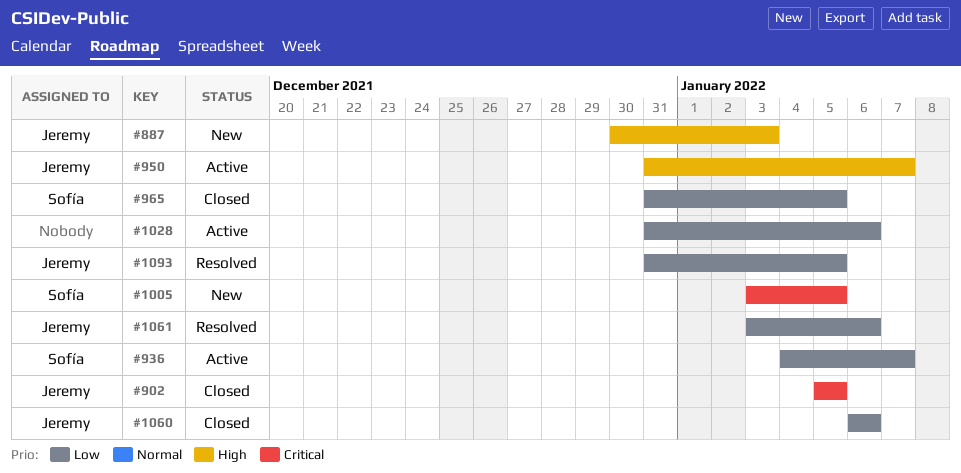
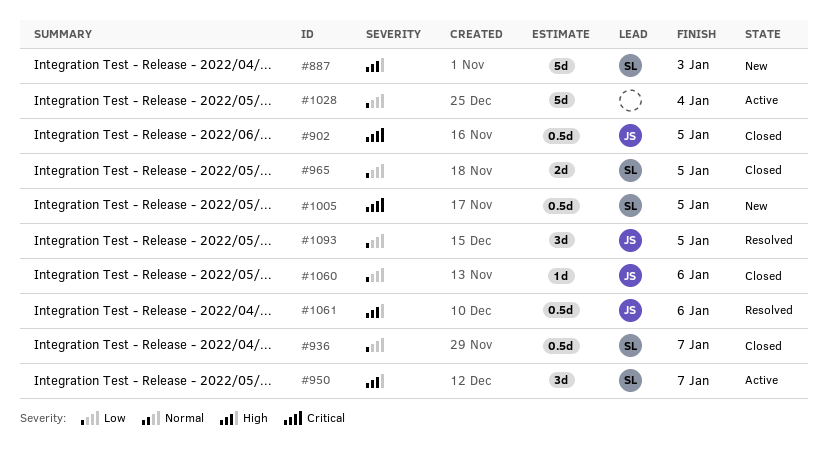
#887, owner: Jeremy -> Sofía
#936, status: Active -> Closed
#950, owner: Jeremy -> Sofía
#1028, due: Jan 6 -> Jan 4
#1061, priority: Low -> High

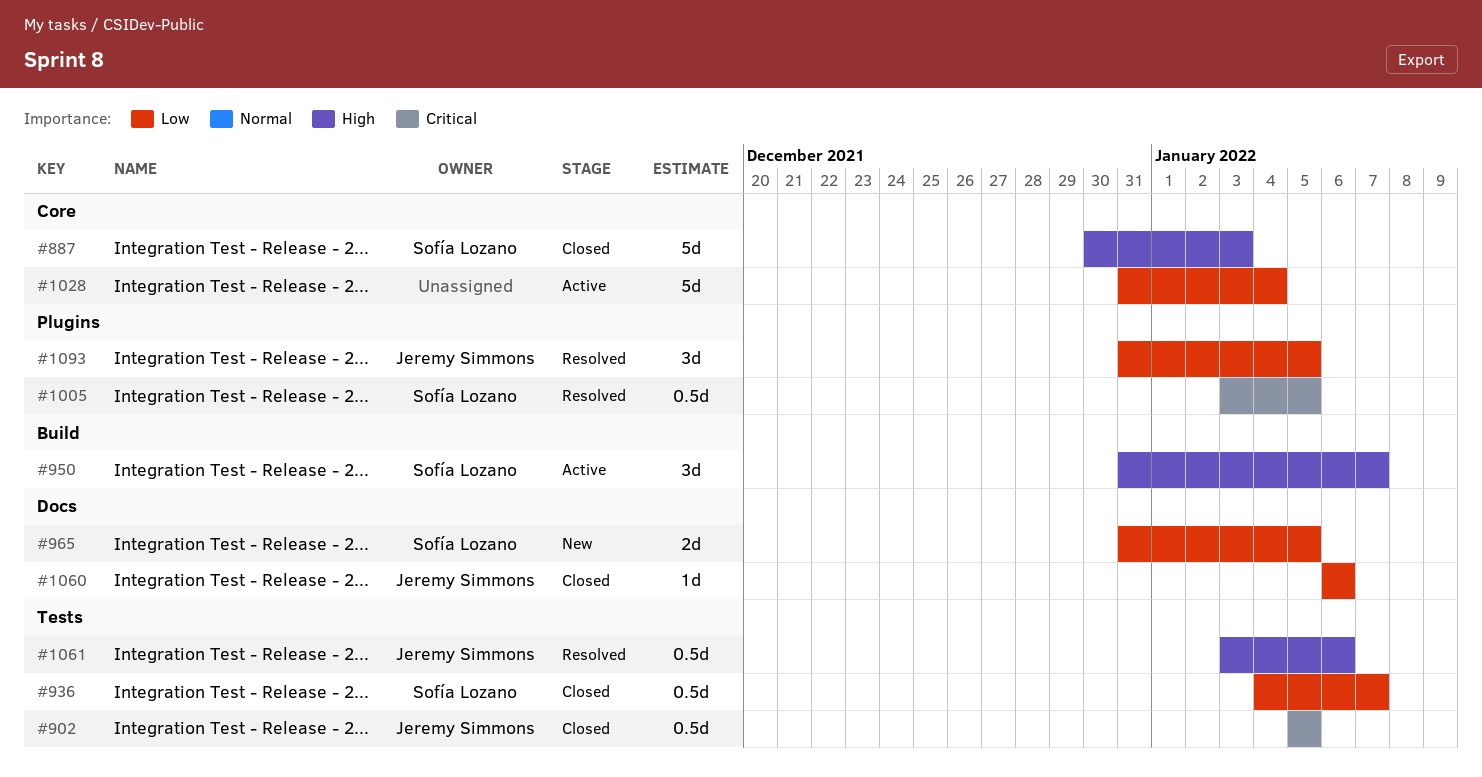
#887, status: New -> Closed
#965, status: Closed -> New
#1005, status: New -> Resolved

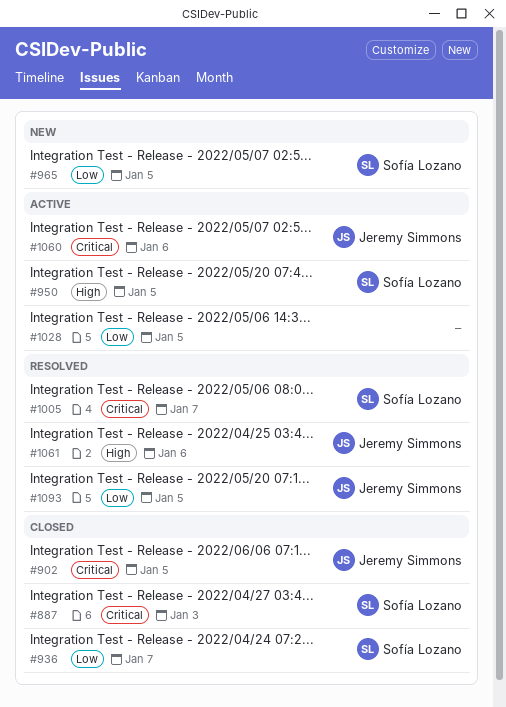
#887, priority: High -> Critical
#950, due: Jan 7 -> Jan 5
#1005, due: Jan 5 -> Jan 7
#1028, due: Jan 4 -> Jan 5
#1060, status: Closed -> Active
#1060, priority: Low -> Critical

